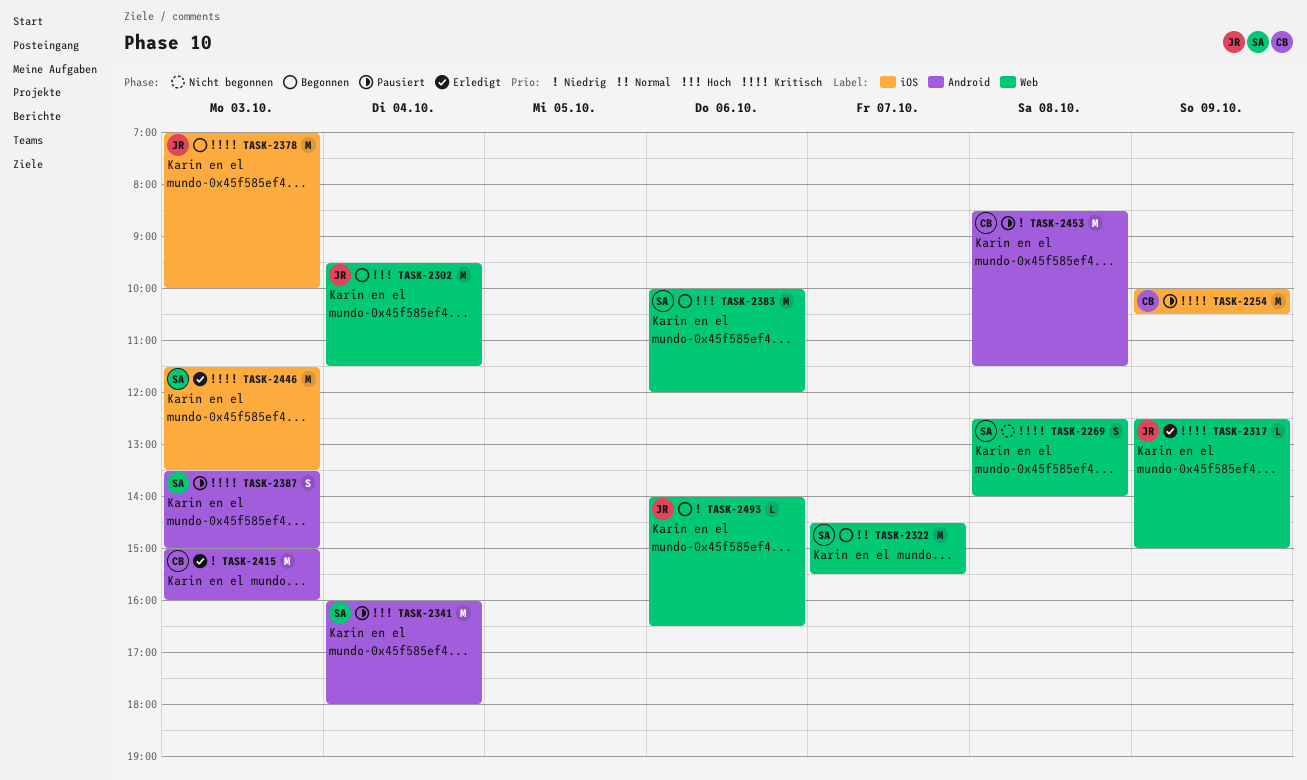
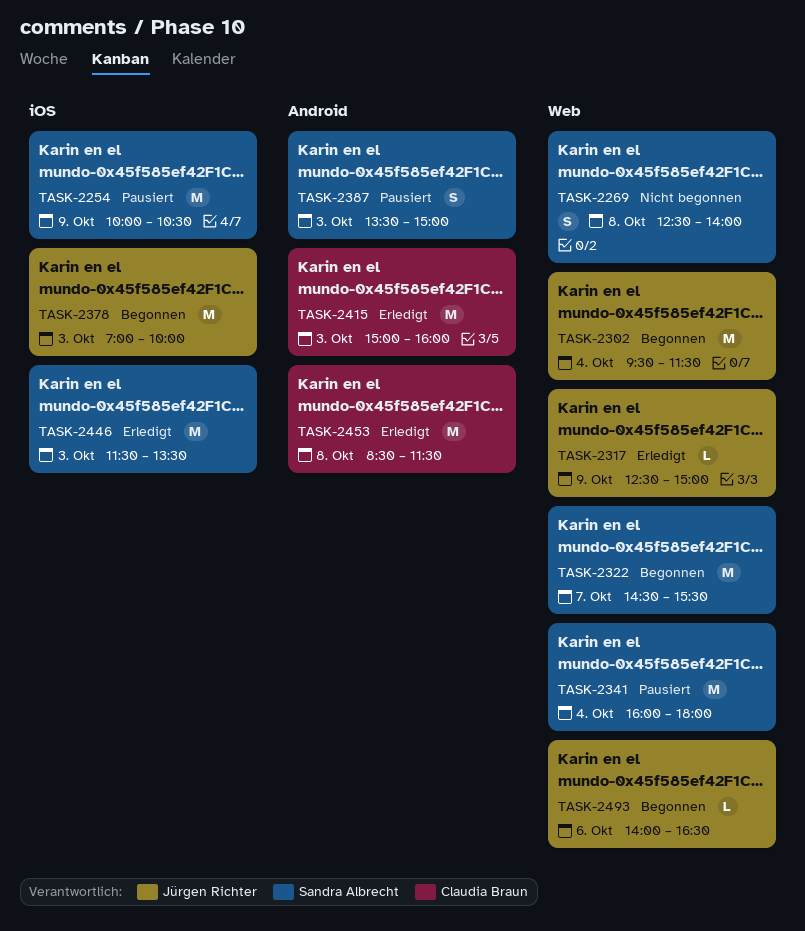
TASK-2254, owner: Claudia Braun -> Sandra Albrecht
TASK-2341, label: Android -> Web
TASK-2383: present -> none
TASK-2453, status: Pausiert -> Erledigt

